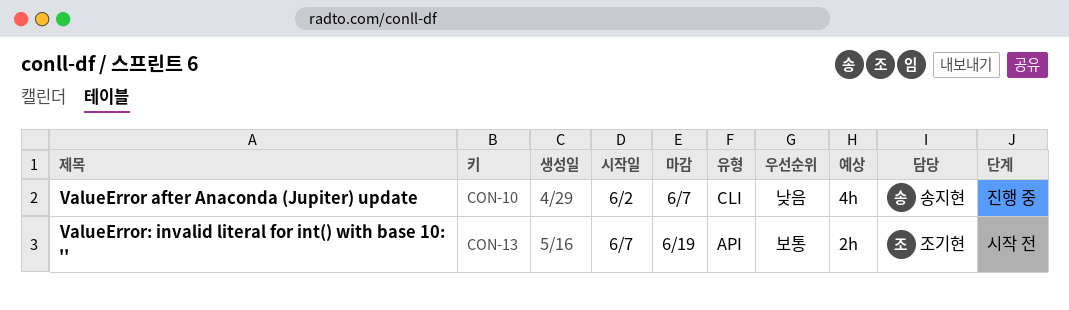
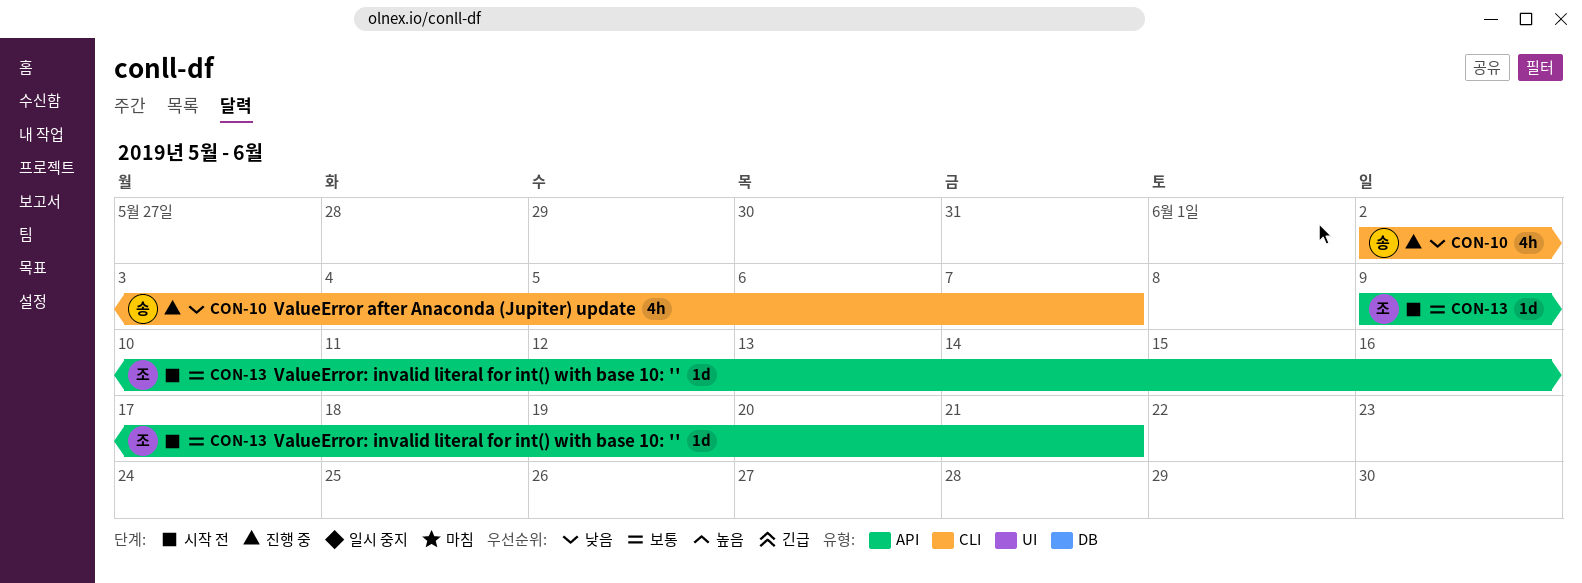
CON-13, estimate: 2h -> 1d
CON-13, start: Jun 7 -> Jun 9
CON-13, due: Jun 19 -> Jun 21

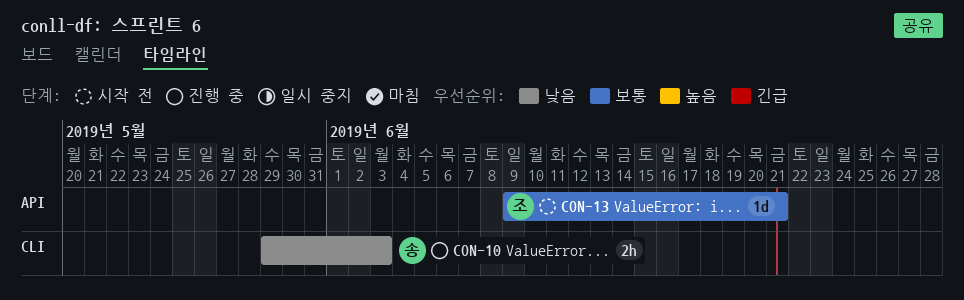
CON-10, estimate: 4h -> 2h
CON-10, start: Jun 2 -> May 29
CON-10, due: Jun 7 -> Jun 3

